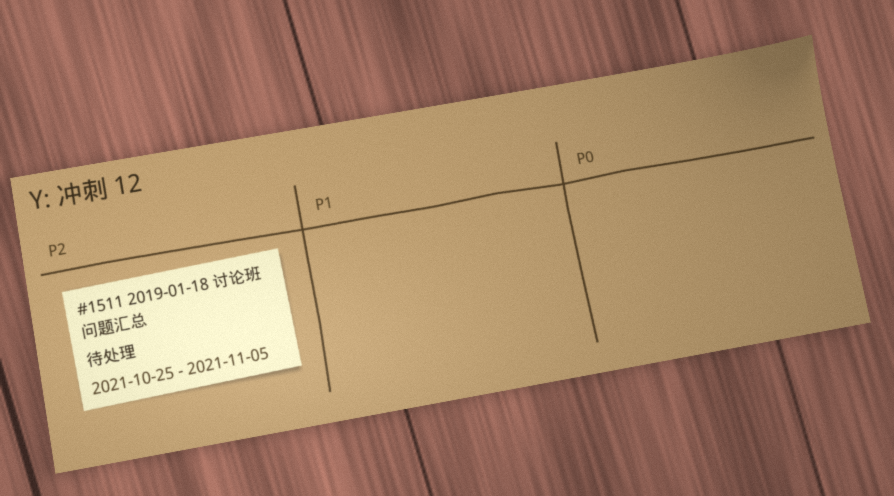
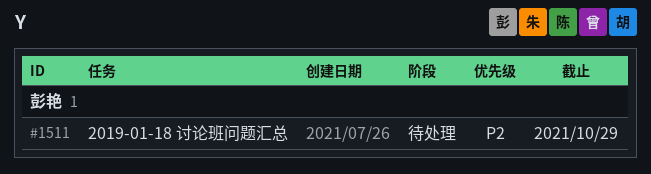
#1511, due: Nov 5 -> Oct 29

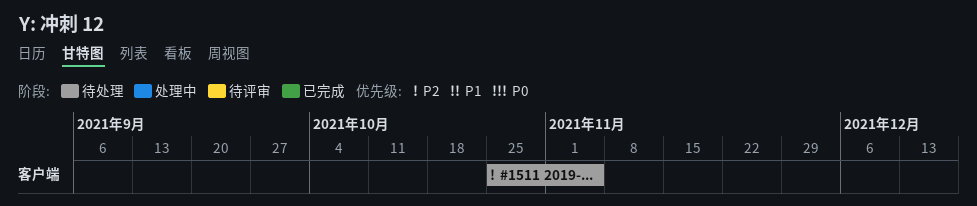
#1511, due: Oct 29 -> Nov 5

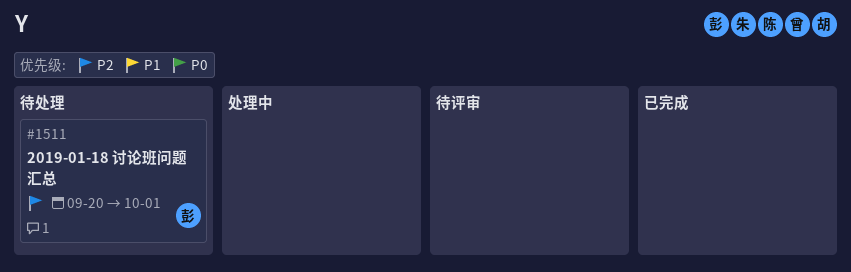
#1511, start: Oct 25 -> Sep 20
#1511, due: Nov 5 -> Oct 1

